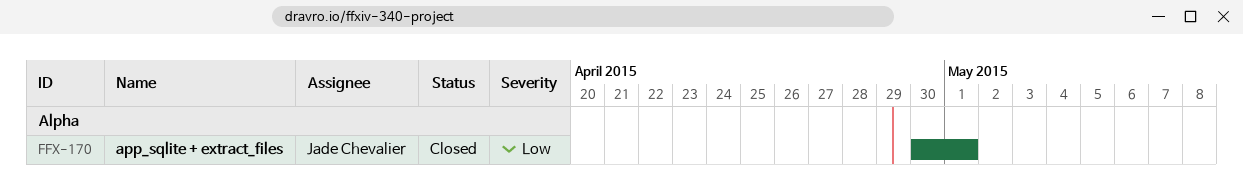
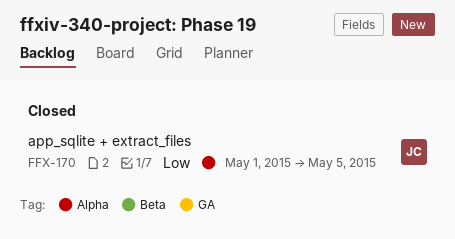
FFX-170, start: Apr 30 -> May 1
FFX-170, due: May 1 -> May 5

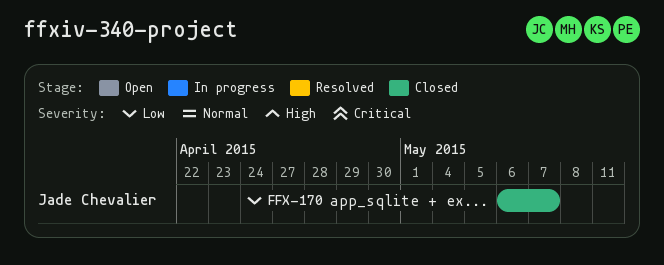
FFX-170, start: May 1 -> May 6
FFX-170, due: May 5 -> May 7

